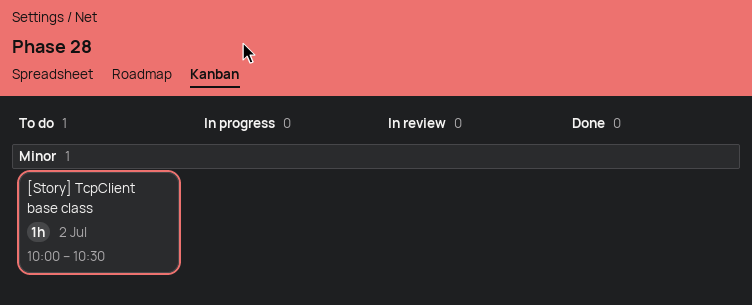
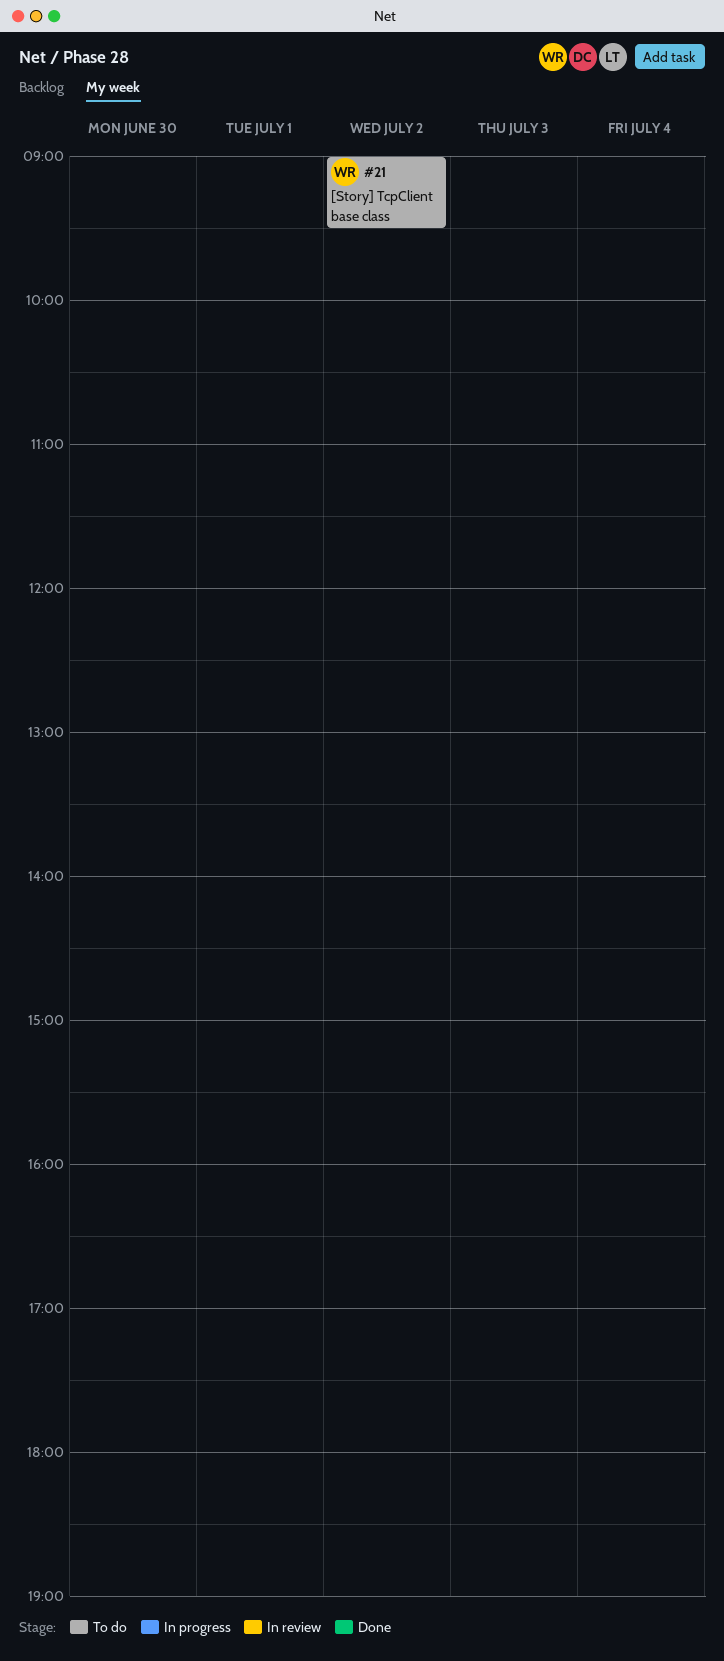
[Story] TcpClient base class, begins: 10:00 -> 09:00
[Story] TcpClient base class, ends: 10:30 -> 09:30

